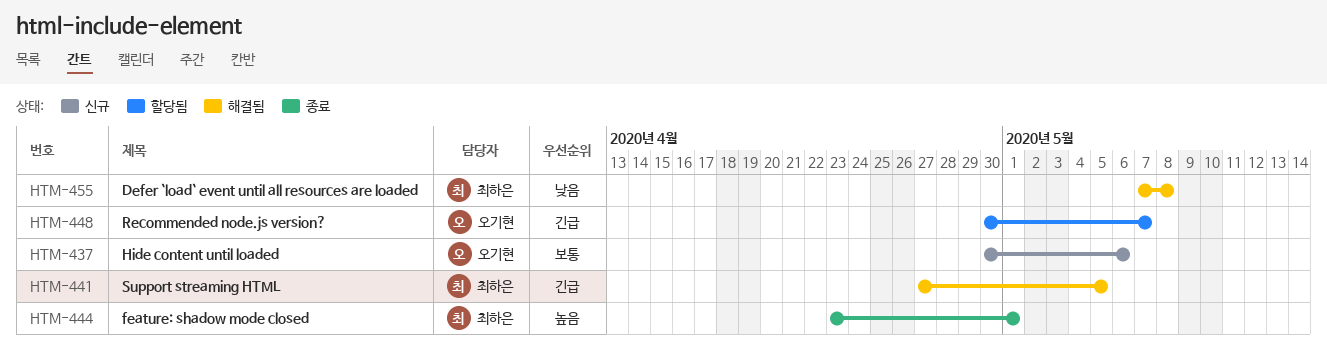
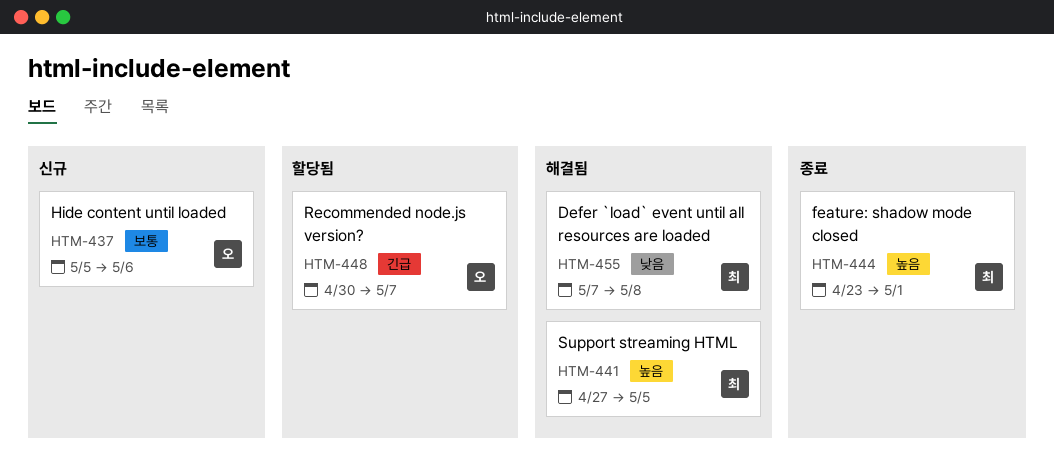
HTM-437, start: Apr 30 -> May 5
HTM-441, priority: 긴급 -> 높음

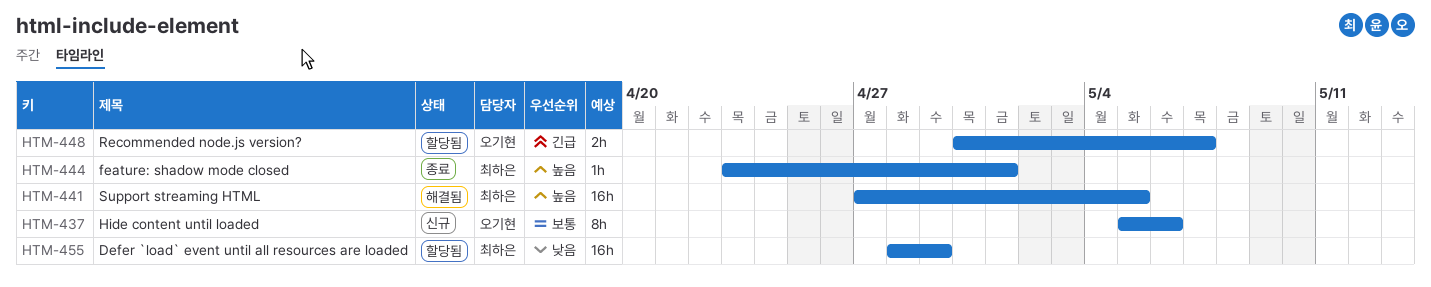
HTM-455, status: 해결됨 -> 할당됨
HTM-455, start: May 7 -> Apr 28
HTM-455, due: May 8 -> Apr 29

